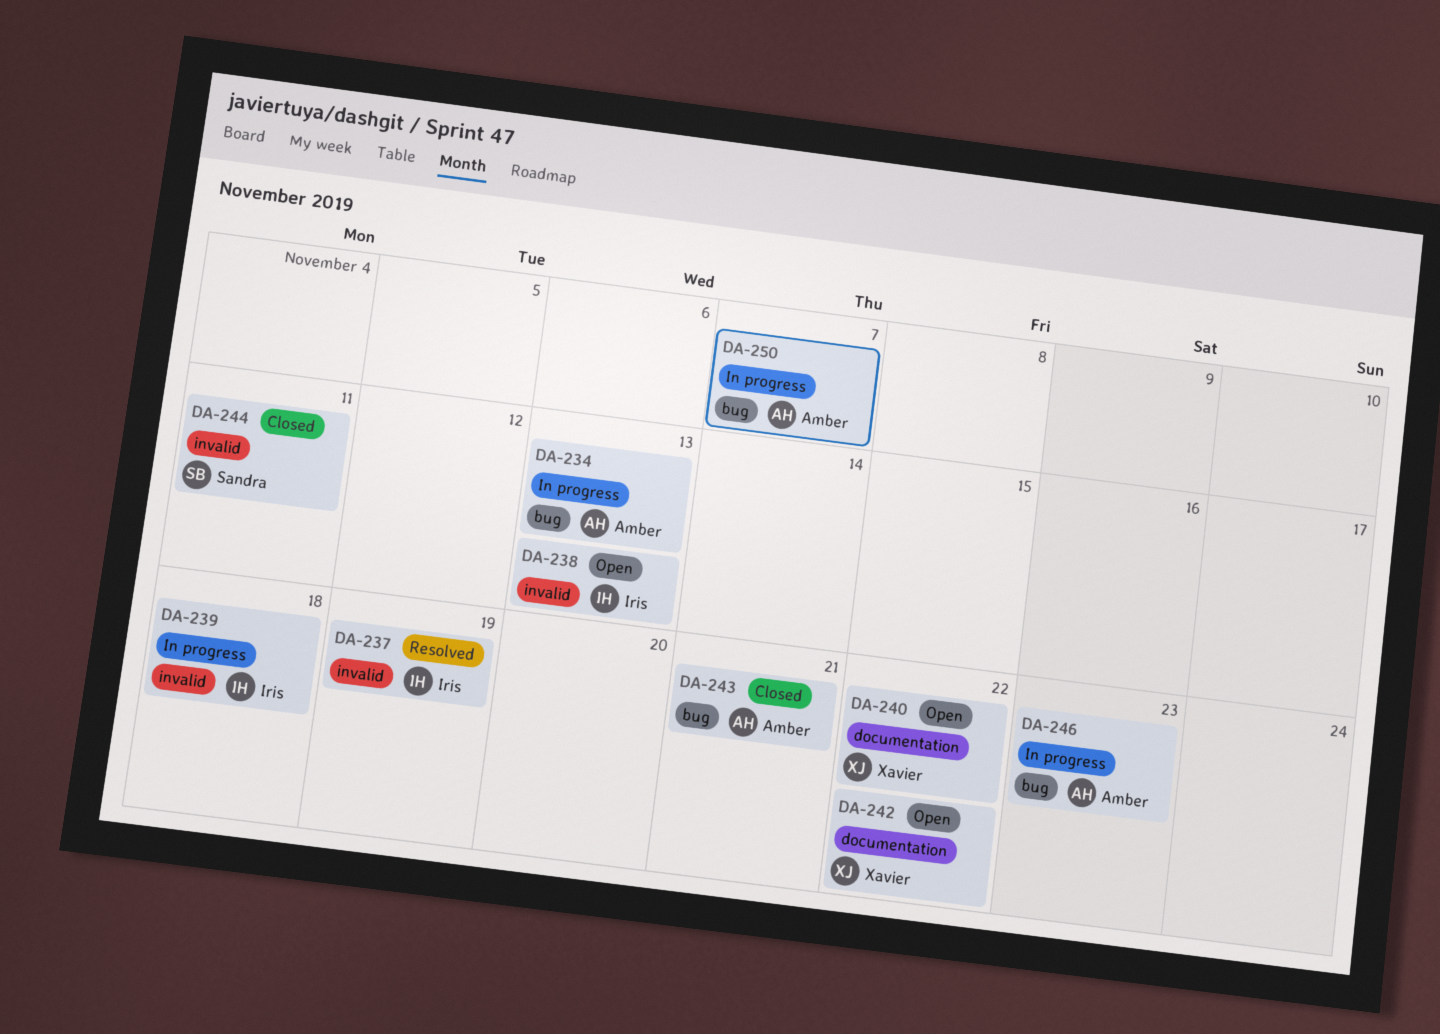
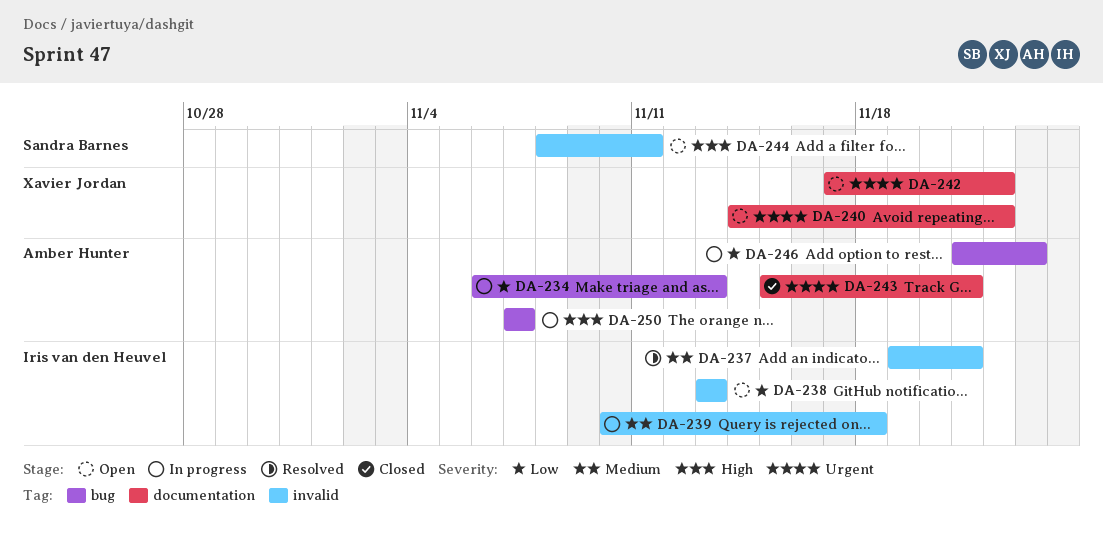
DA-237, due: Nov 19 -> Nov 21
DA-243, label: bug -> documentation
DA-244, status: Closed -> Open

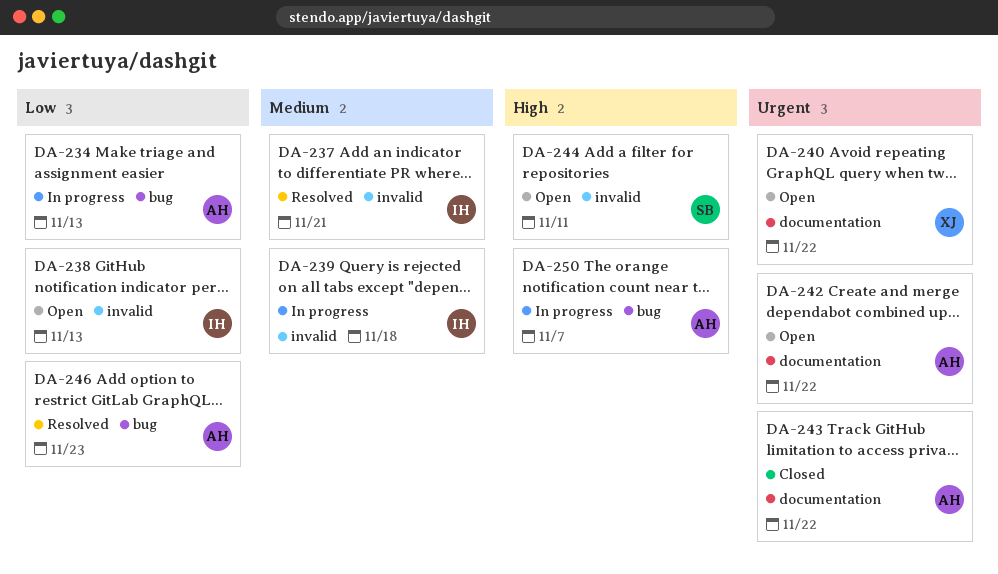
DA-242, owner: Xavier Jordan -> Amber Hunter
DA-243, due: Nov 21 -> Nov 22
DA-246, status: In progress -> Resolved

